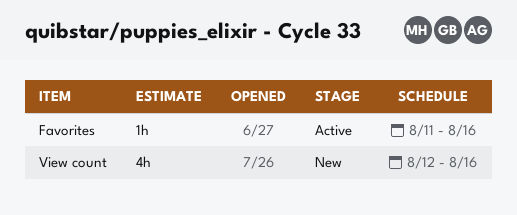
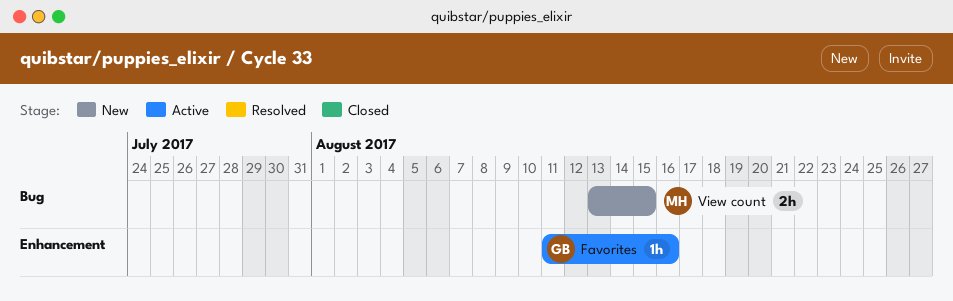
View count, estimate: 4h -> 2h
View count, start: Aug 12 -> Aug 13
View count, due: Aug 16 -> Aug 15

